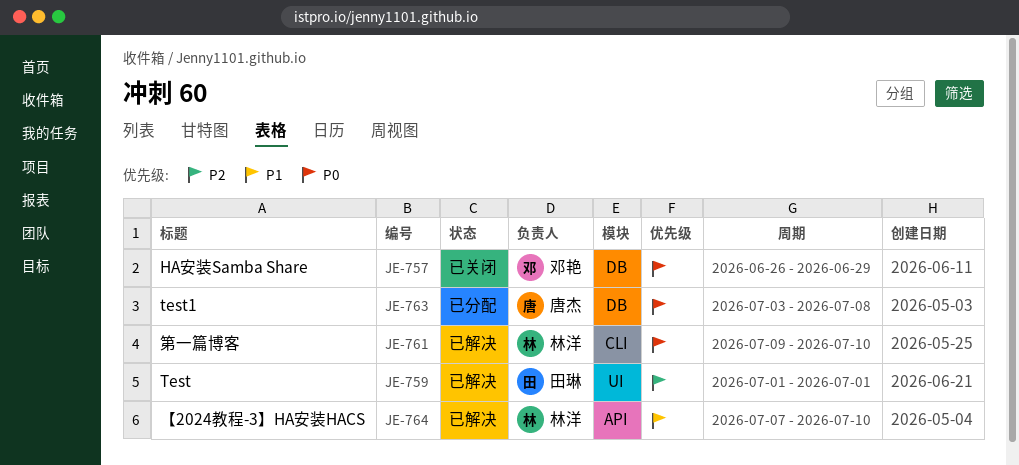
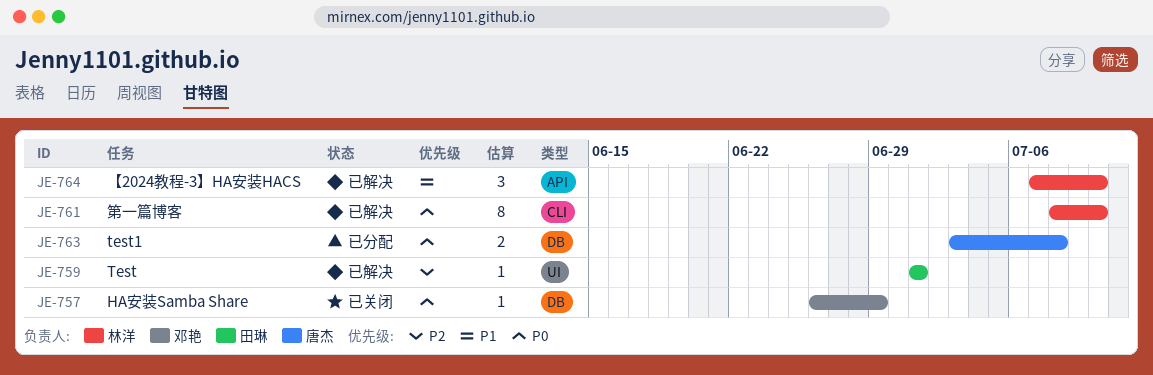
JE-761, start: Jul 9 -> Jul 8

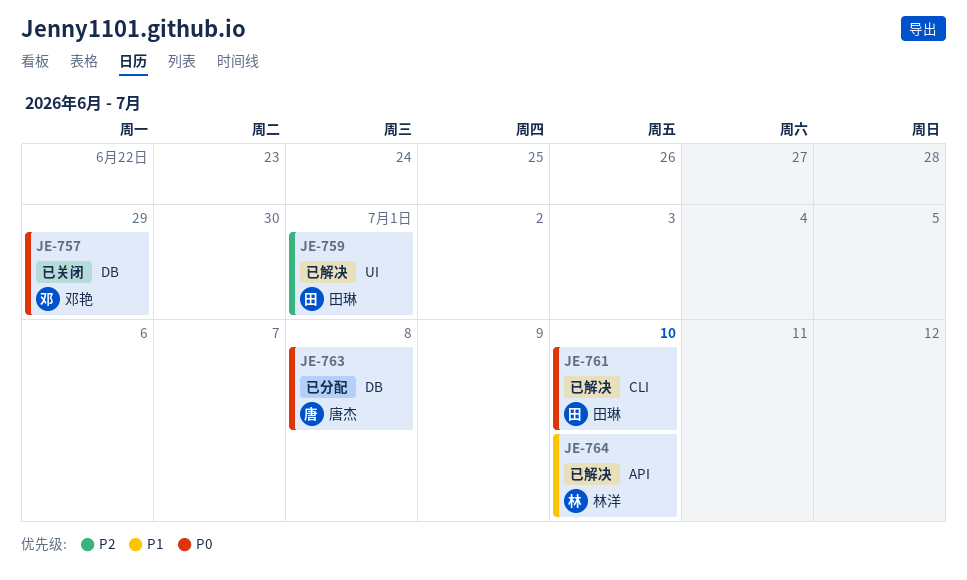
JE-761, owner: 林洋 -> 田琳

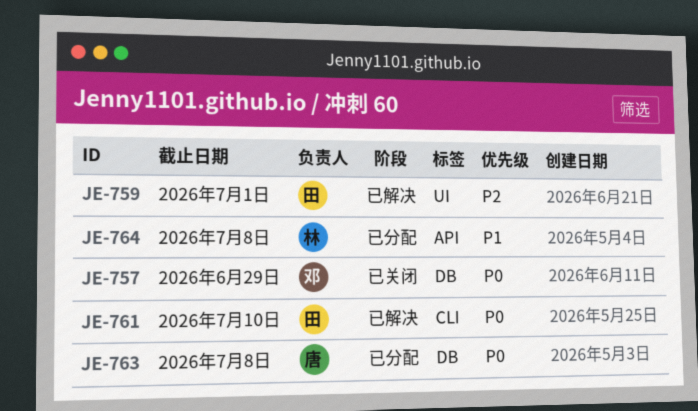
JE-764, status: 已解决 -> 已分配
JE-764, due: Jul 10 -> Jul 8

